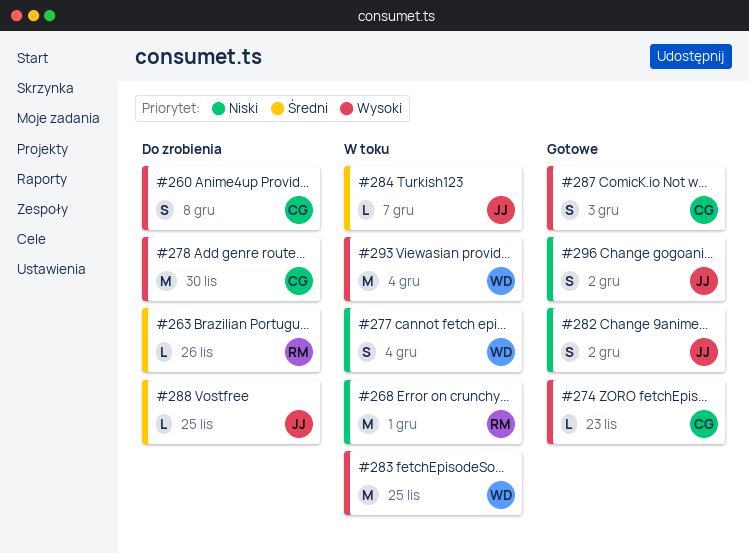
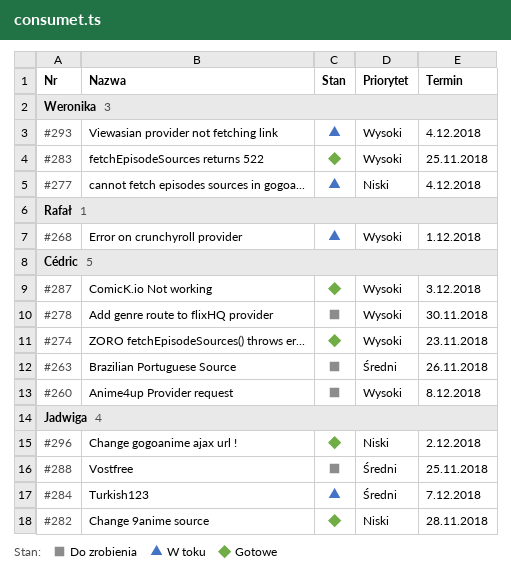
#263, owner: Rafał -> Cédric
#268, priority: Niski -> Wysoki
#282, due: Dec 2 -> Nov 28
#283, status: W toku -> Gotowe

